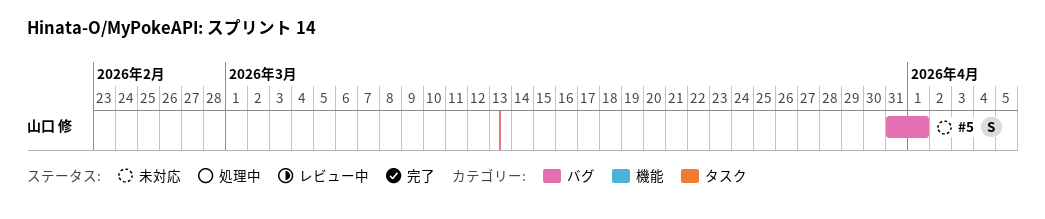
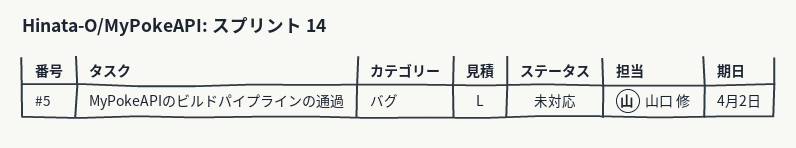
#5, estimate: S -> L
#5, due: Apr 1 -> Apr 2

